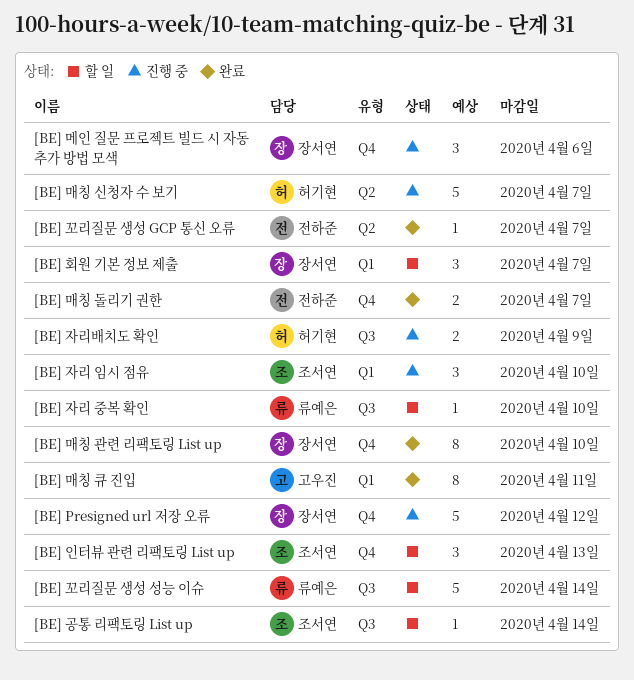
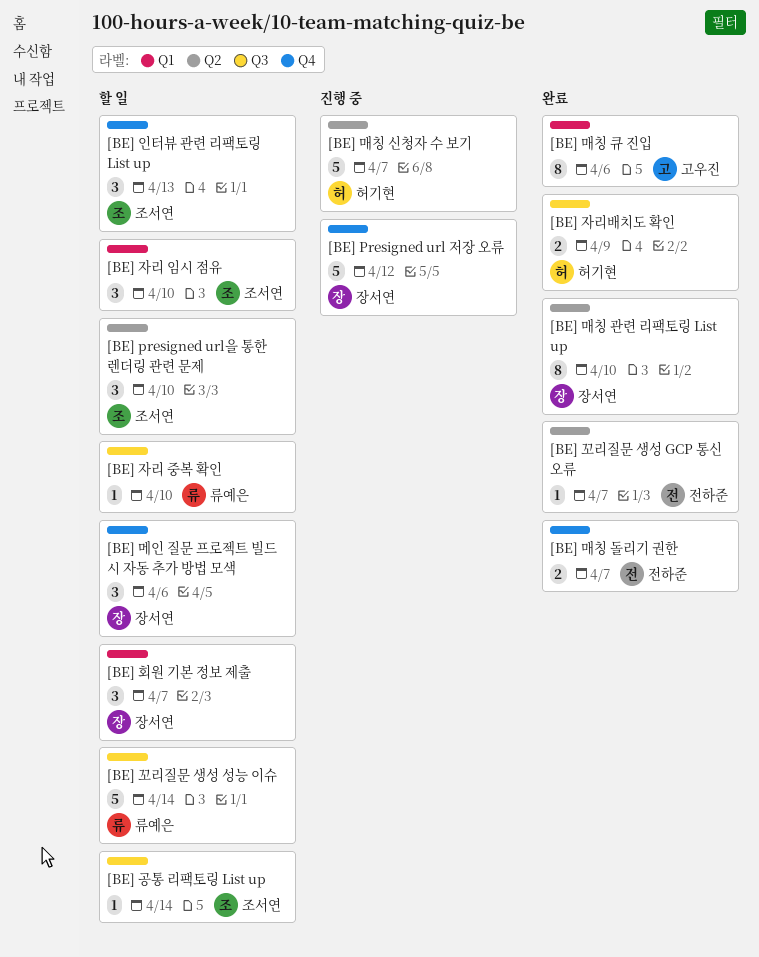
[BE] presigned url을 통한 렌더링 관련 문제: none -> present
[BE] 매칭 관련 리팩토링 List up, label: Q4 -> Q2
[BE] 매칭 큐 진입, due: Apr 11 -> Apr 6
[BE] 메인 질문 프로젝트 빌드 시 자동 추가 방법 모색, status: 진행 중 -> 할 일
[BE] 자리 임시 점유, status: 진행 중 -> 할 일
[BE] 자리배치도 확인, status: 진행 중 -> 완료

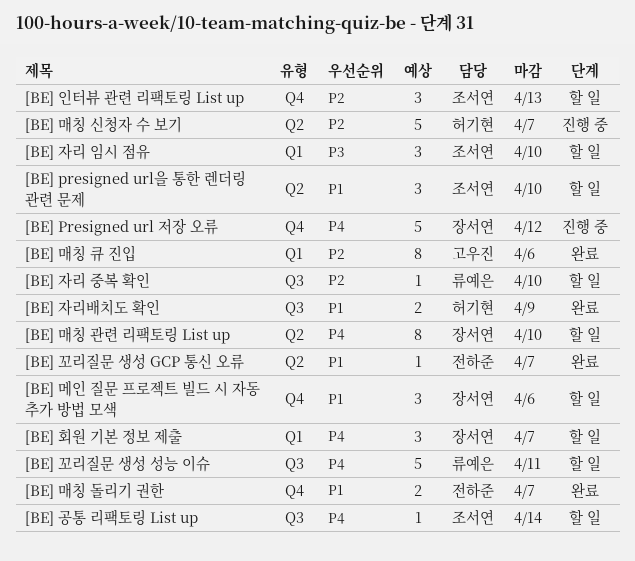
[BE] 꼬리질문 생성 성능 이슈, due: Apr 14 -> Apr 11
[BE] 매칭 관련 리팩토링 List up, status: 완료 -> 할 일

